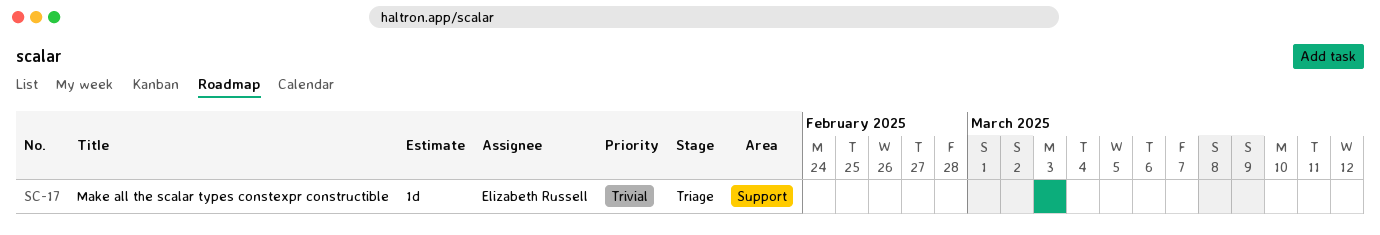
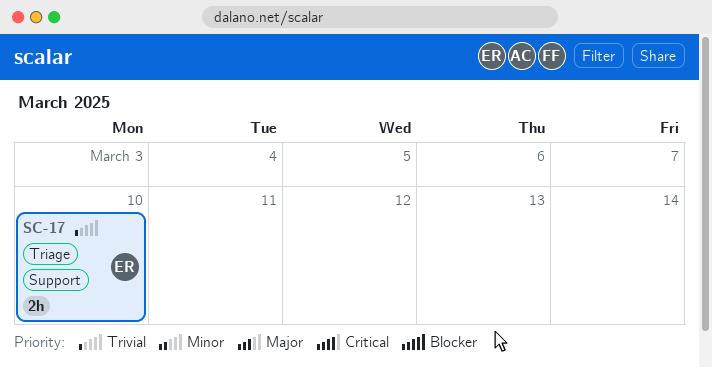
SC-17, estimate: 1d -> 2h
SC-17, due: Mar 3 -> Mar 10

